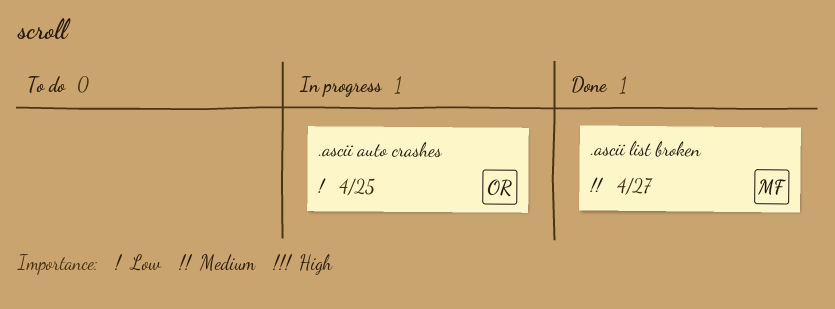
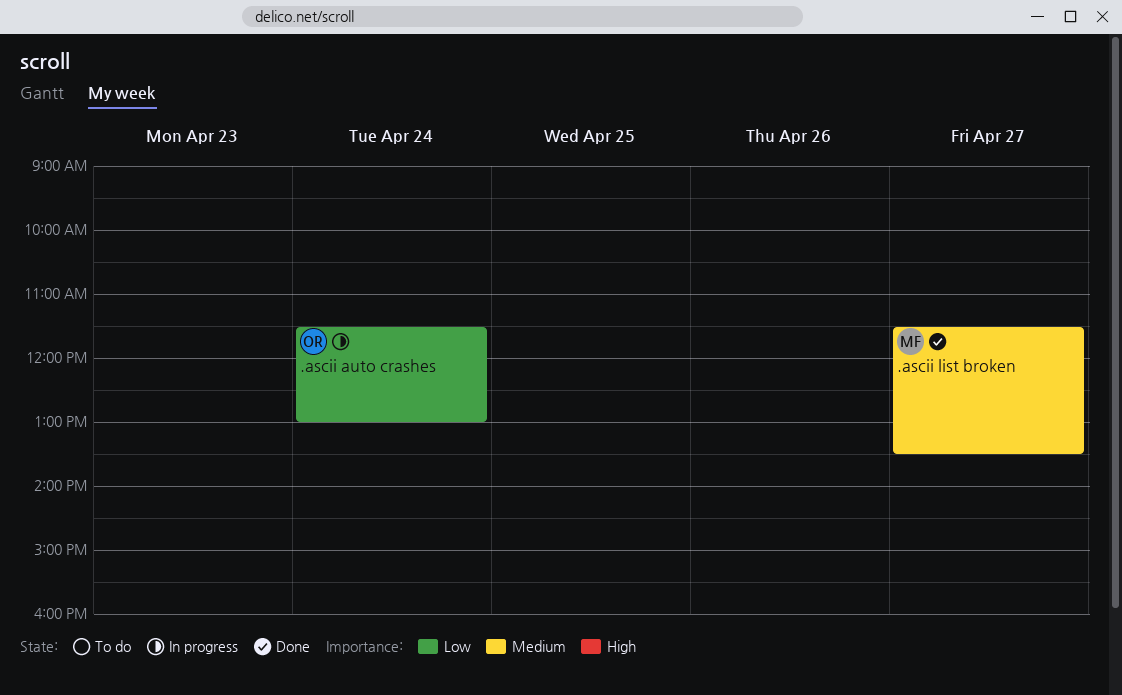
.ascii auto crashes, day: Apr 25 -> Apr 24

